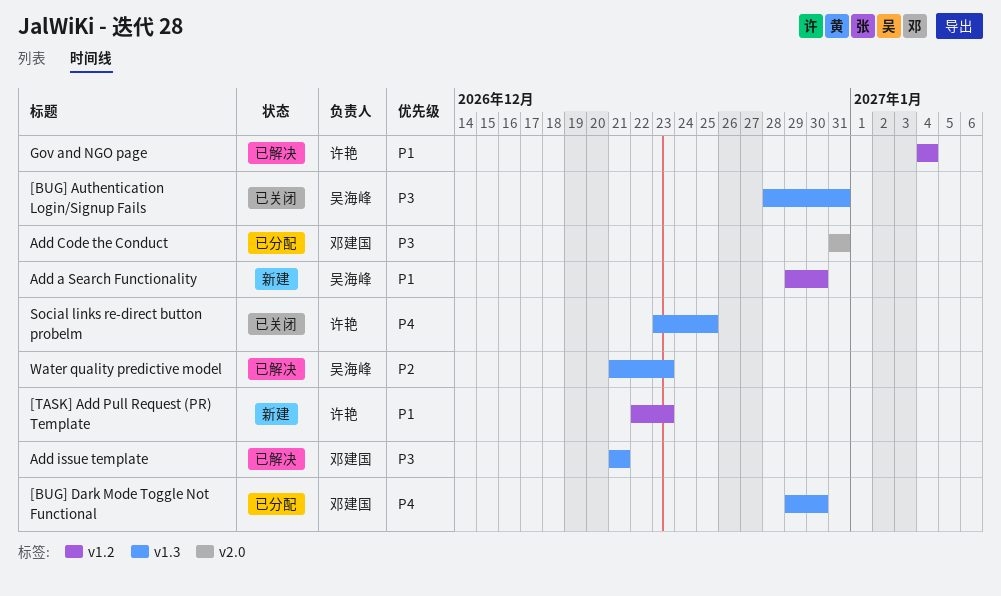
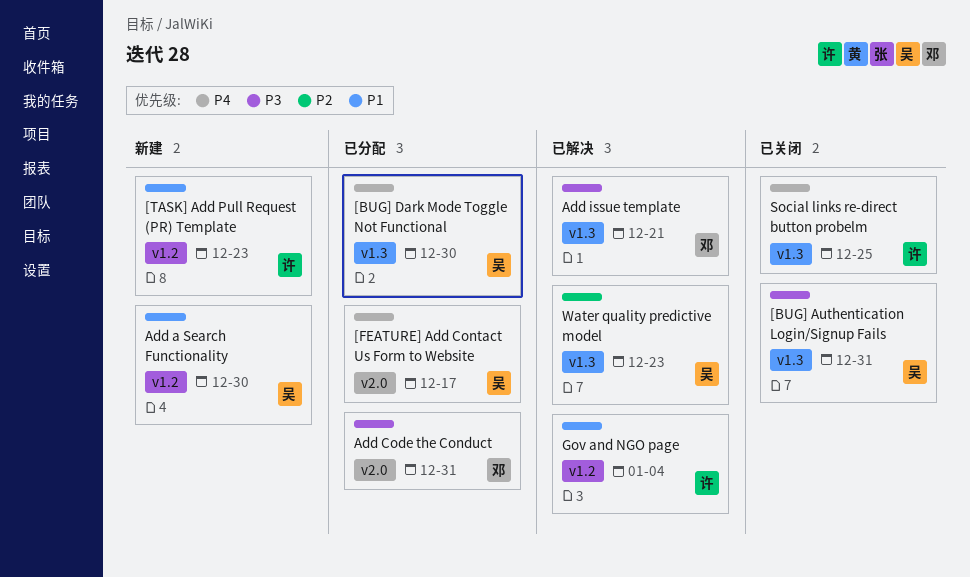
[BUG] Dark Mode Toggle Not Functional, owner: 邓建国 -> 吴海峰
[FEATURE] Add Contact Us Form to Website: none -> present

